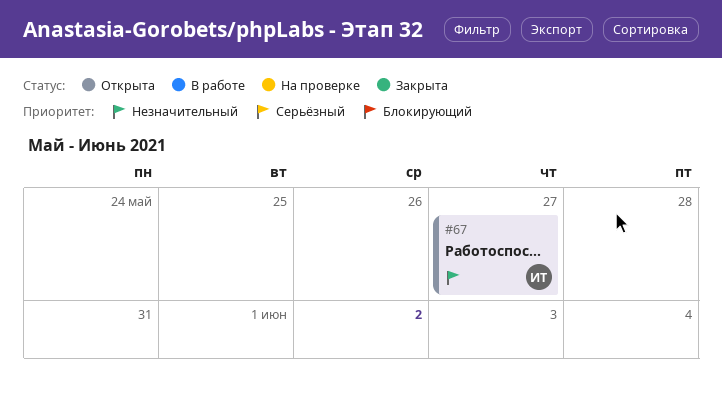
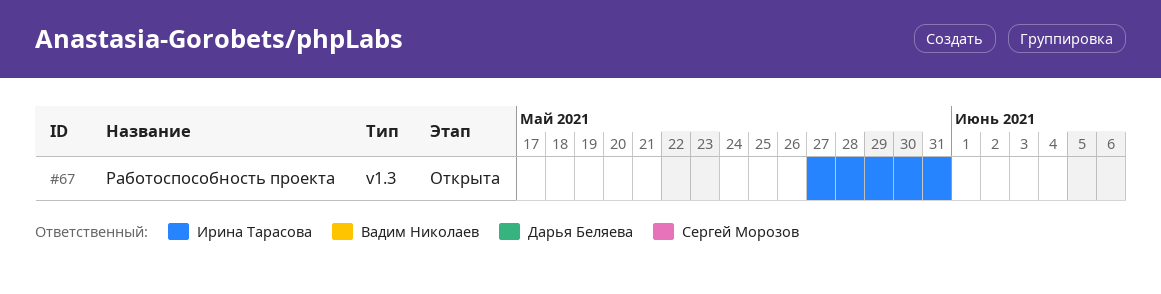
#67, due: May 27 -> May 31

